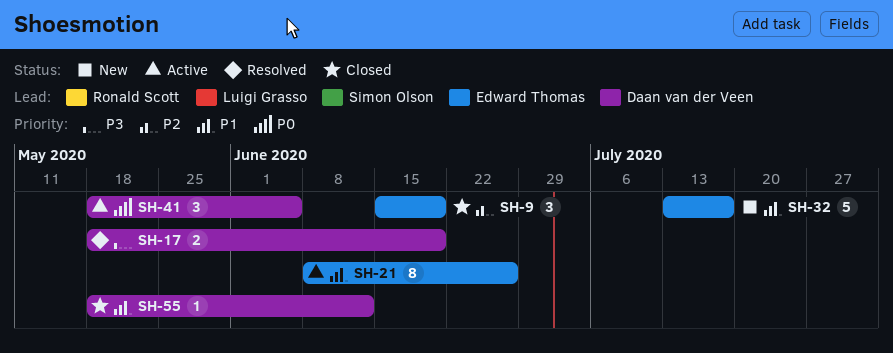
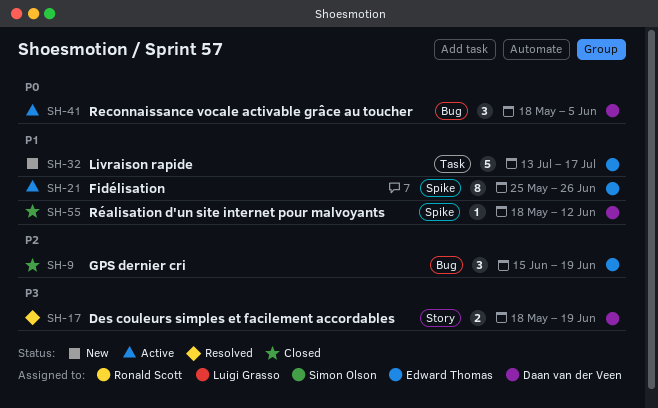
SH-21, start: Jun 8 -> May 25

